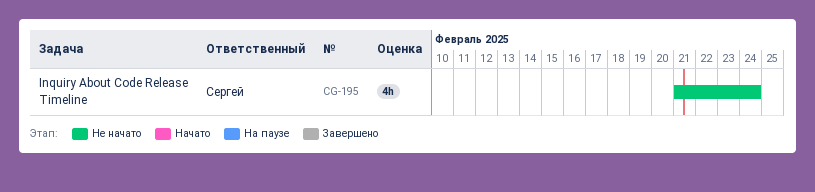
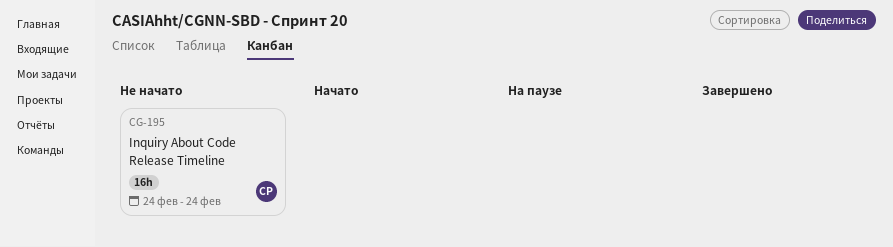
CG-195, estimate: 4h -> 16h
CG-195, start: Feb 21 -> Feb 24

